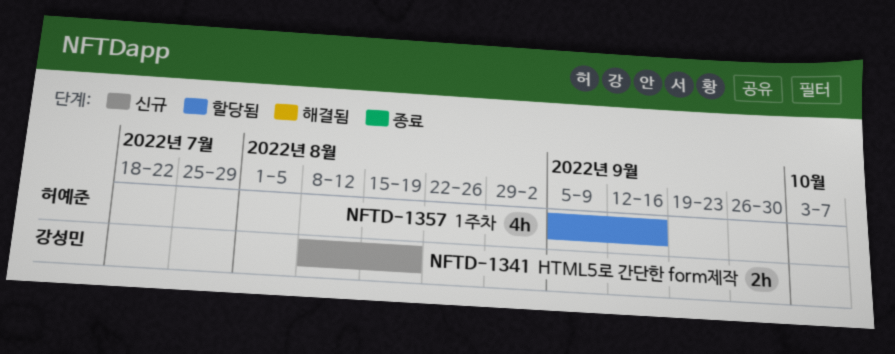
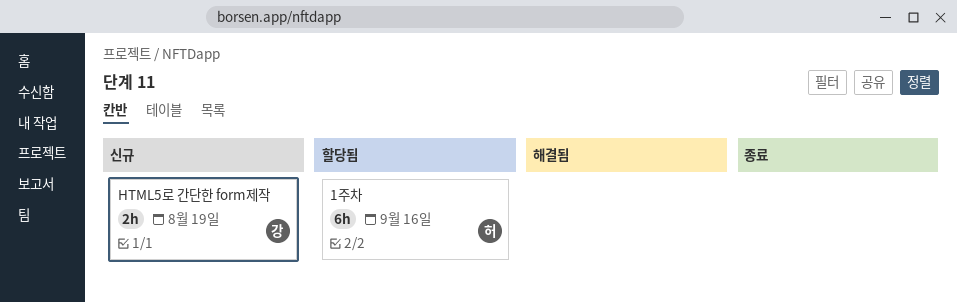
1주차, estimate: 4h -> 6h

